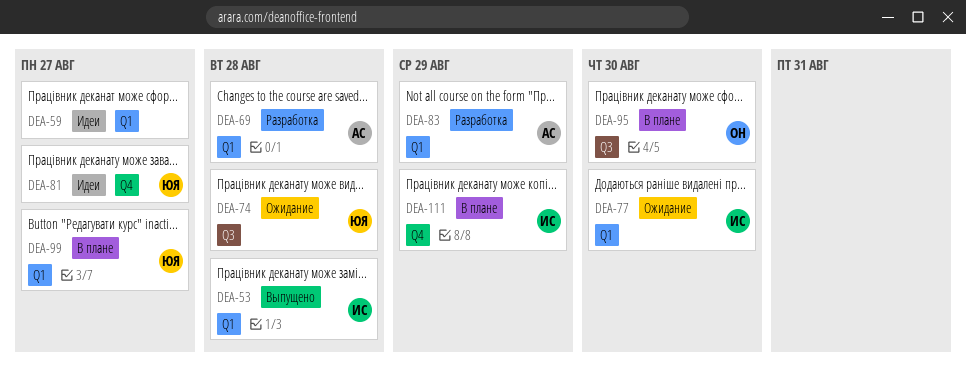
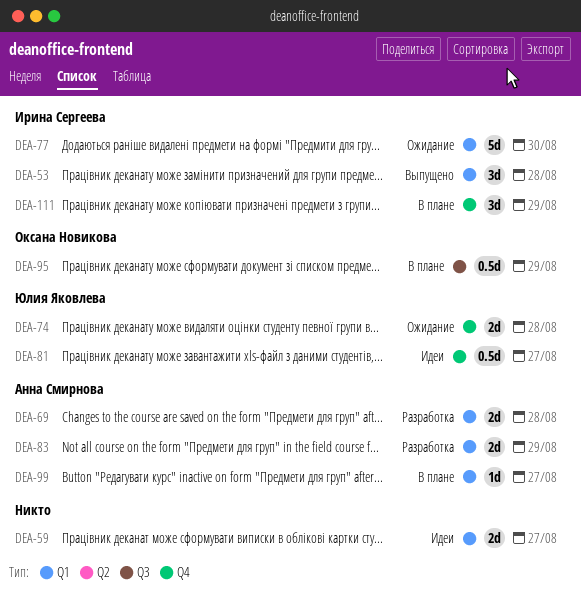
DEA-74, label: Q3 -> Q4
DEA-95, due: Aug 30 -> Aug 29
DEA-99, owner: Юлия Яковлева -> Анна Смирнова

